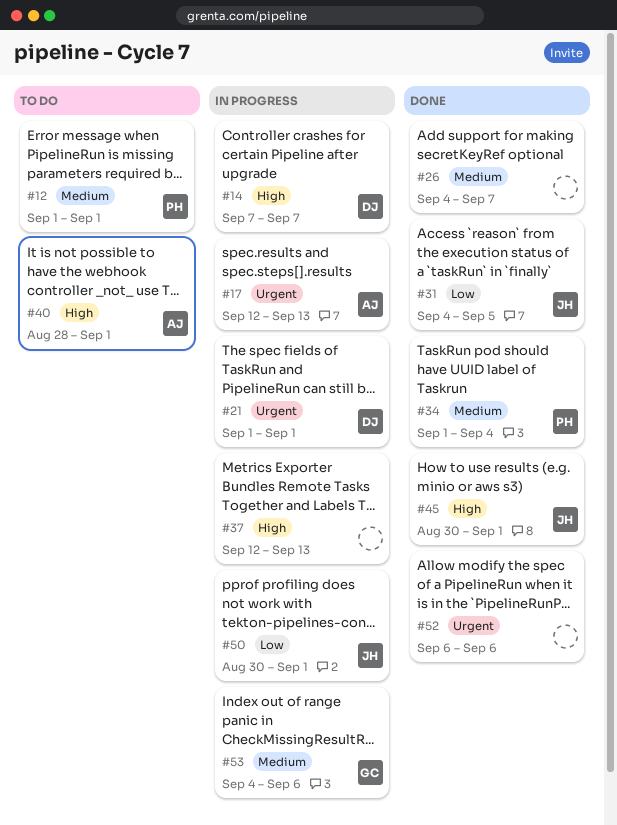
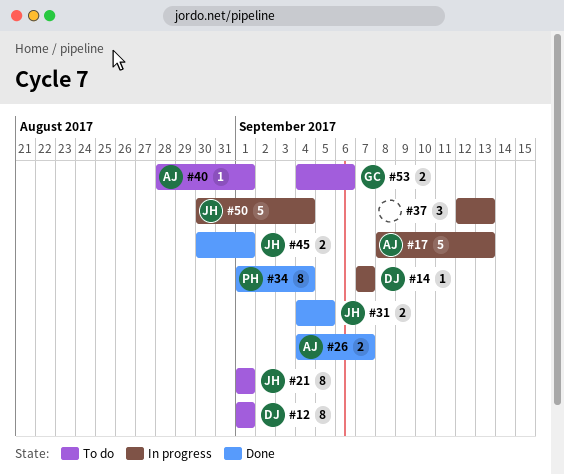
#12, owner: PH -> DJ
#17, start: Sep 12 -> Sep 8
#21, status: In progress -> To do
#21, owner: DJ -> JH
#26, owner: none -> AJ
#50, due: Sep 1 -> Sep 4
#52: present -> none
#53, status: In progress -> To do

